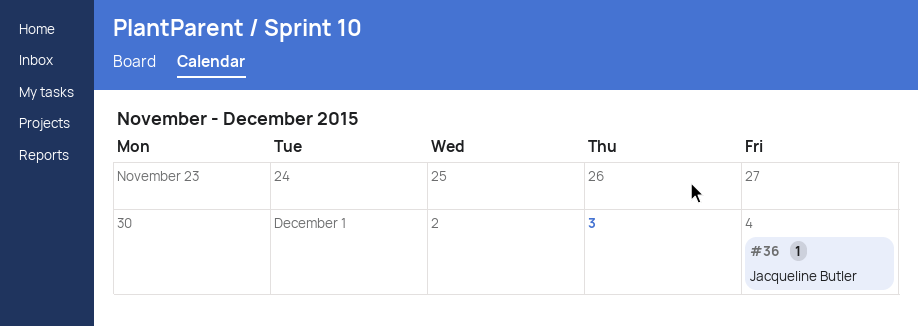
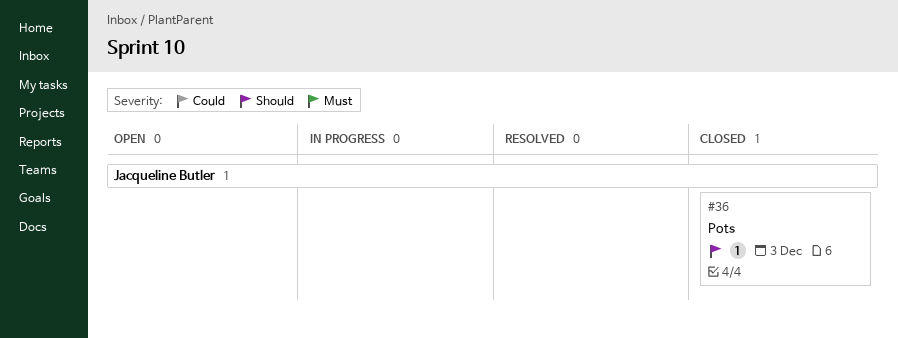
#36, due: Dec 4 -> Dec 3

